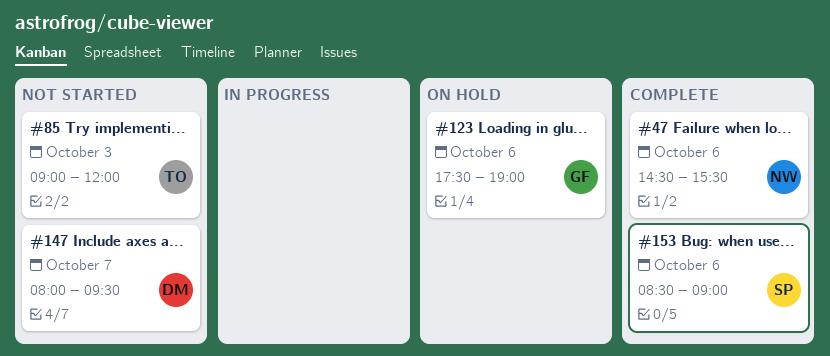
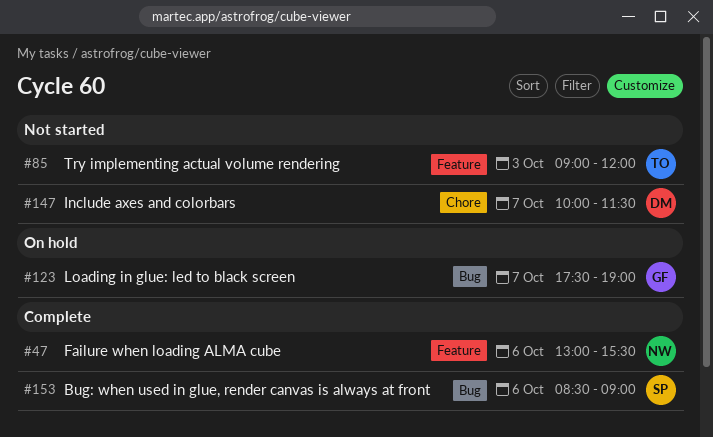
#47, begins: 14:30 -> 13:00
#123, day: Oct 6 -> Oct 7
#147, begins: 08:00 -> 10:00
#147, ends: 09:30 -> 11:30

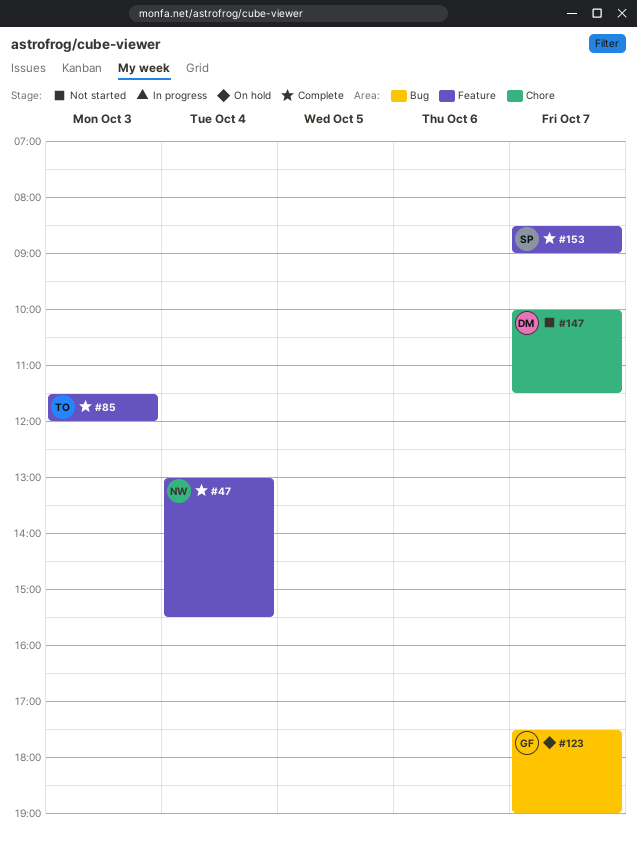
#47, day: Oct 6 -> Oct 4
#85, status: Not started -> Complete
#85, begins: 09:00 -> 11:30
#153, label: Bug -> Feature
#153, day: Oct 6 -> Oct 7

